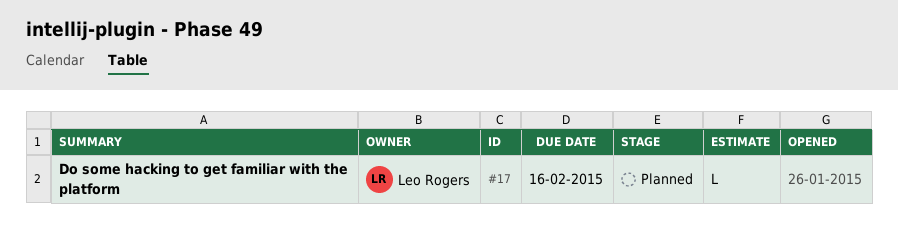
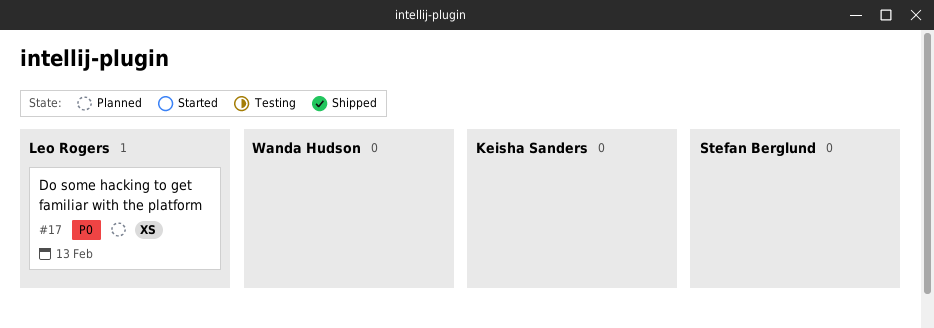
#17, estimate: L -> XS
#17, due: Feb 16 -> Feb 13

